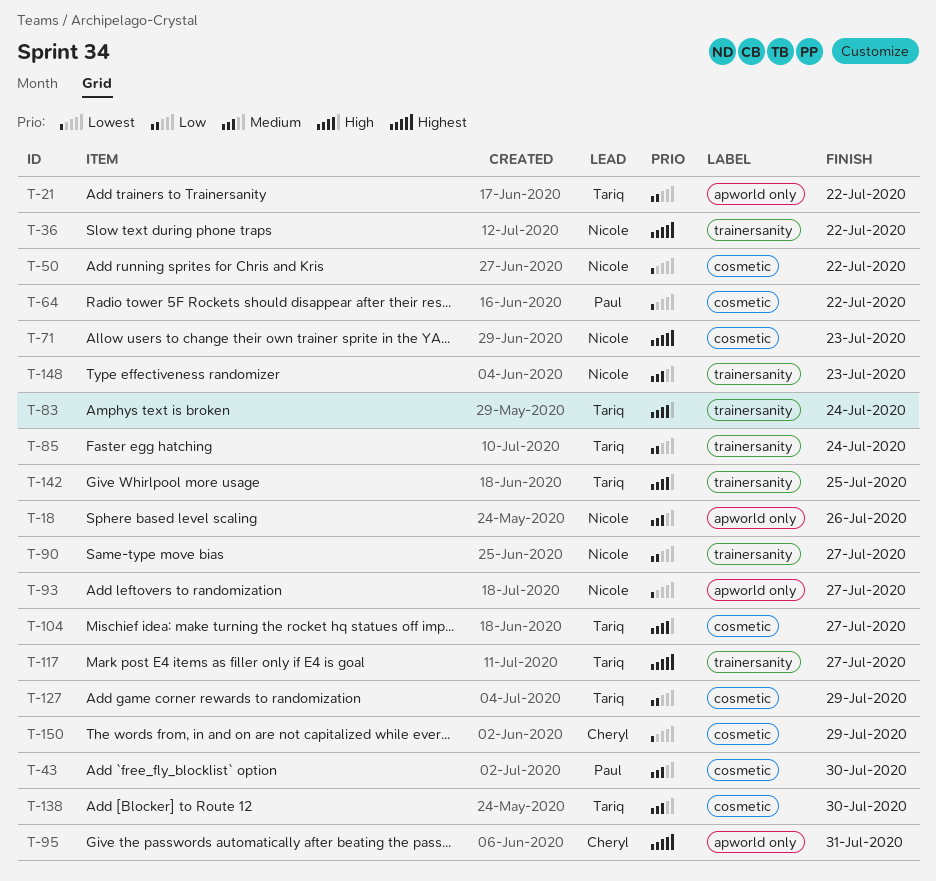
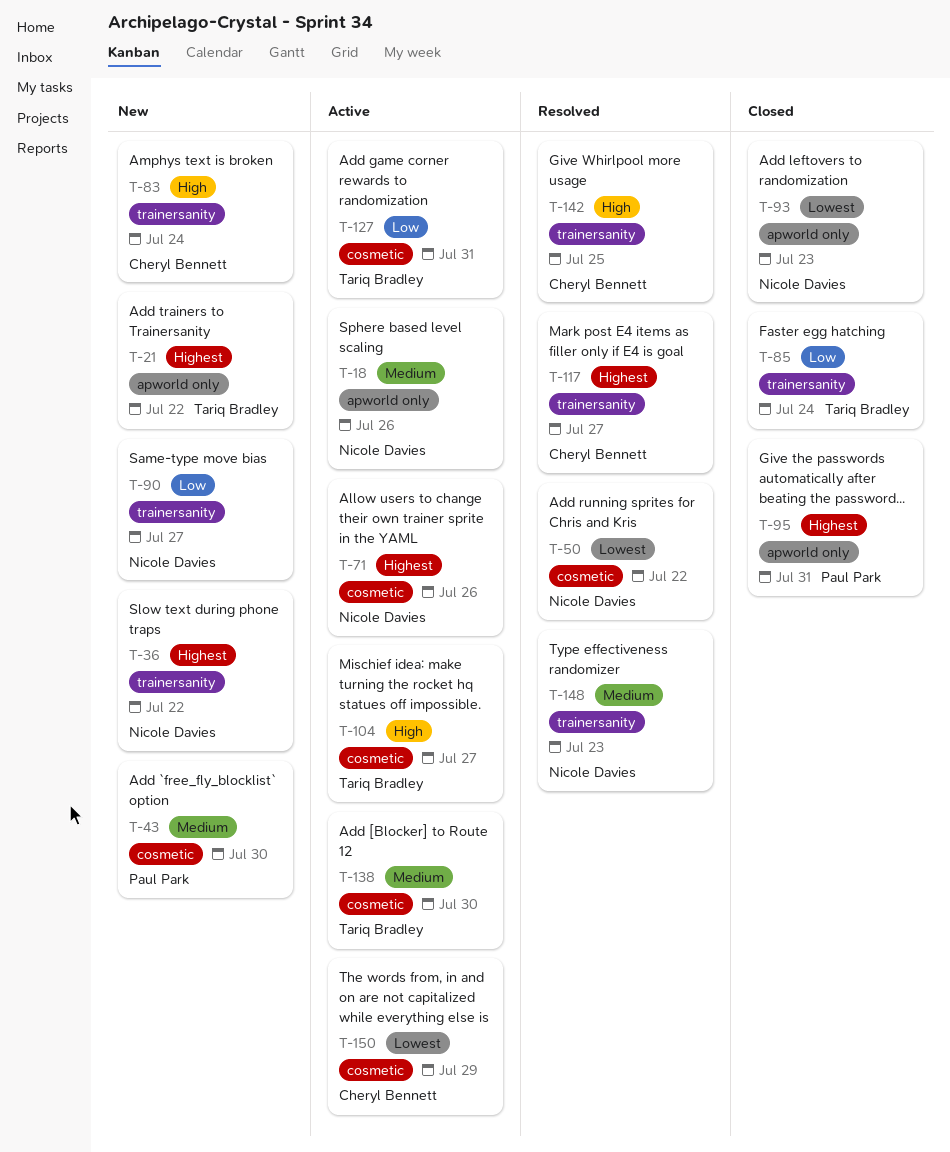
T-21, priority: Low -> Highest
T-64: present -> none
T-71, due: Jul 23 -> Jul 26
T-83, owner: Tariq Bradley -> Cheryl Bennett
T-93, due: Jul 27 -> Jul 23
T-95, owner: Cheryl Bennett -> Paul Park
T-117, owner: Tariq Bradley -> Cheryl Bennett
T-127, due: Jul 29 -> Jul 31
T-142, owner: Tariq Bradley -> Cheryl Bennett

